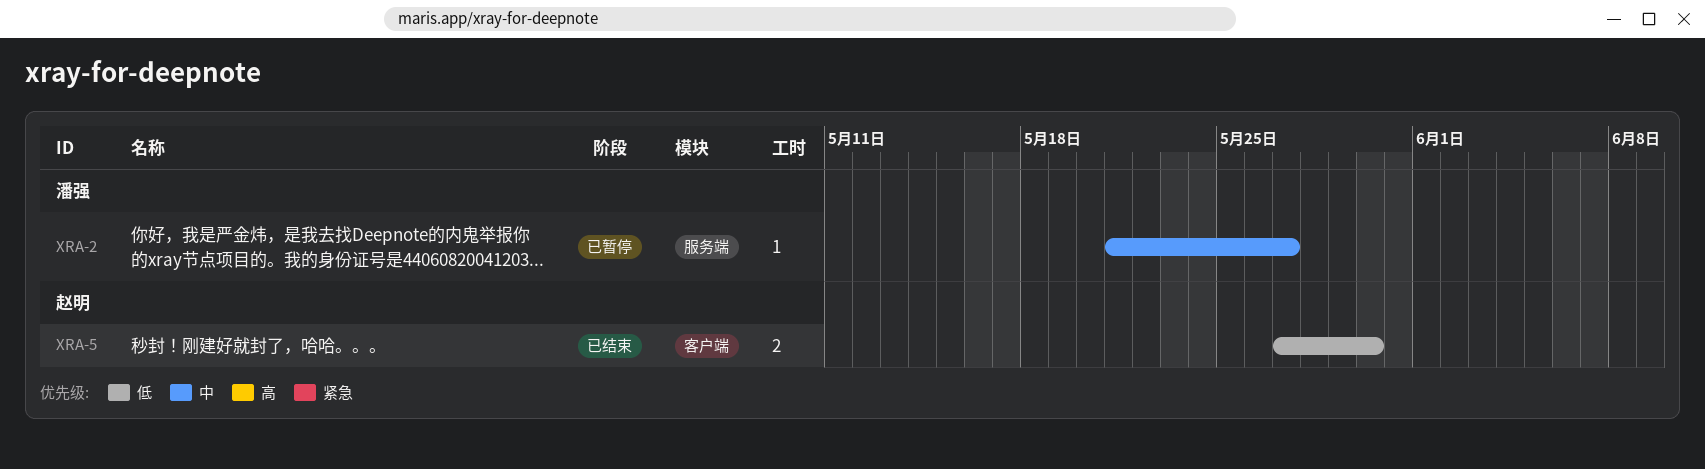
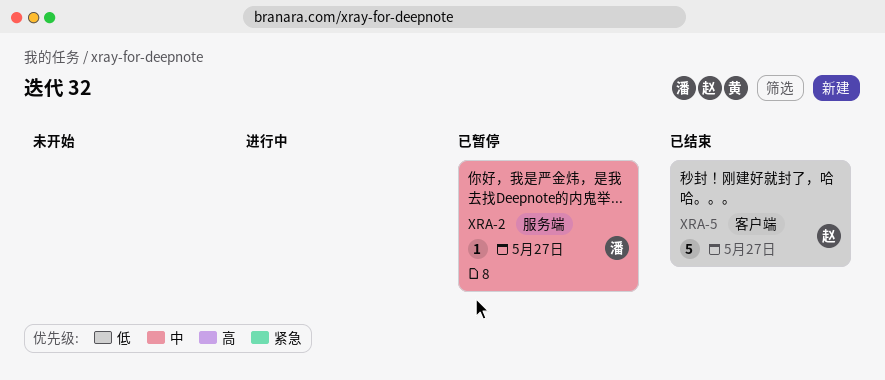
XRA-5, estimate: 2 -> 5
XRA-5, due: May 30 -> May 27

